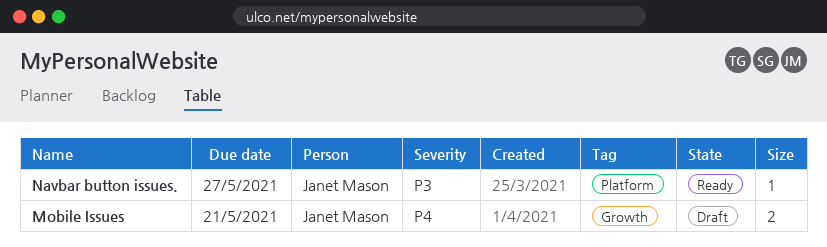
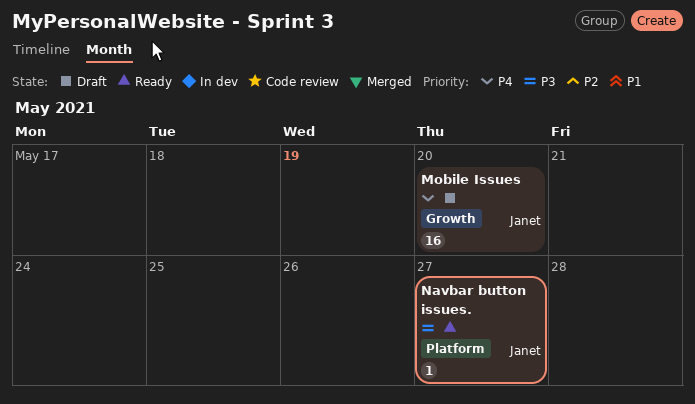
Mobile Issues, estimate: 2 -> 16
Mobile Issues, due: May 21 -> May 20

